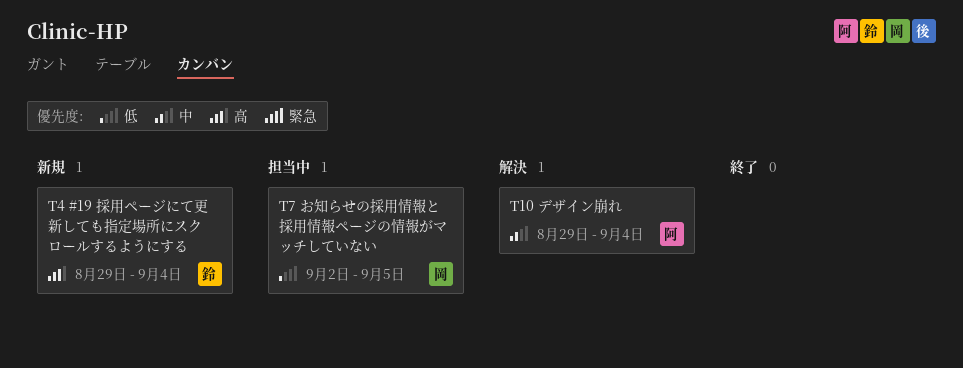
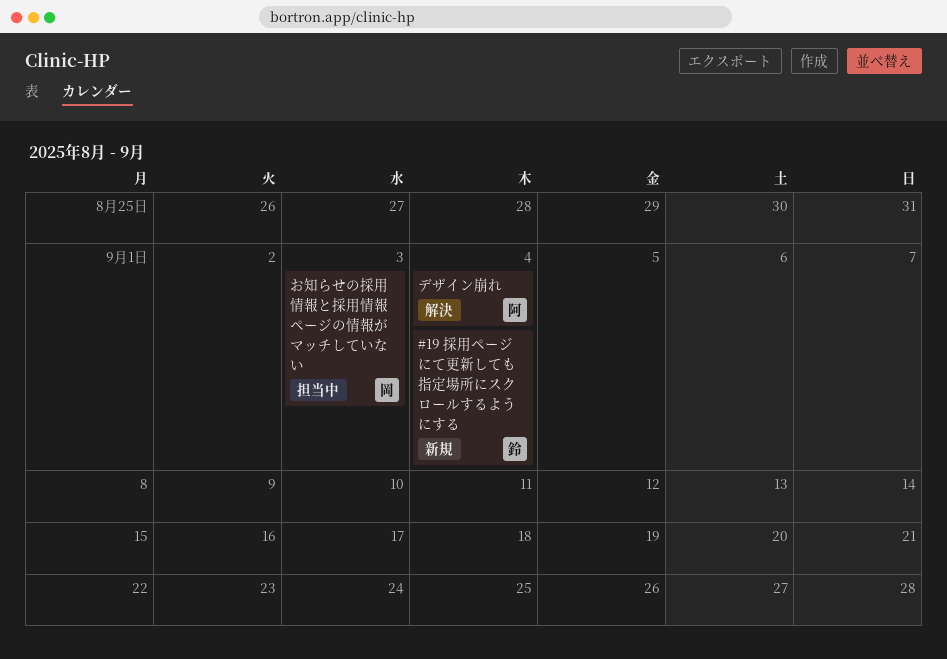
お知らせの採用情報と採用情報ページの情報がマッチしていない, due: Sep 5 -> Sep 3

